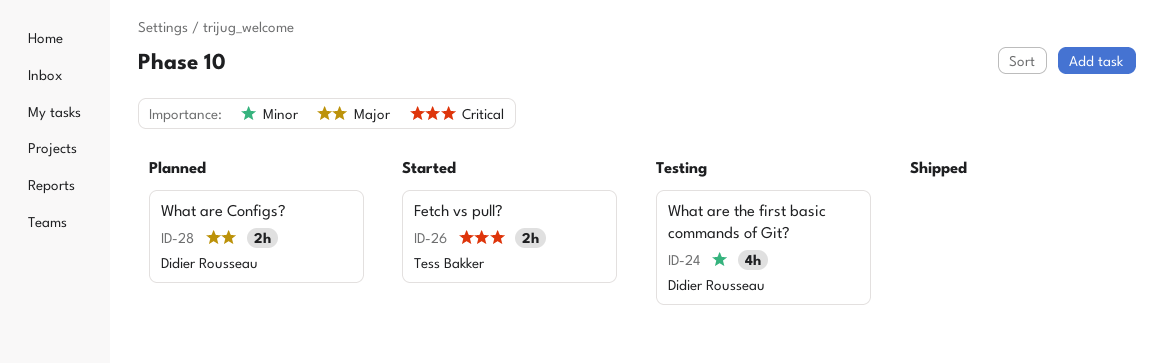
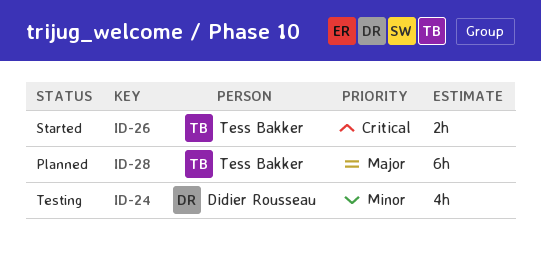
ID-28, owner: Didier Rousseau -> Tess Bakker
ID-28, estimate: 2h -> 6h

